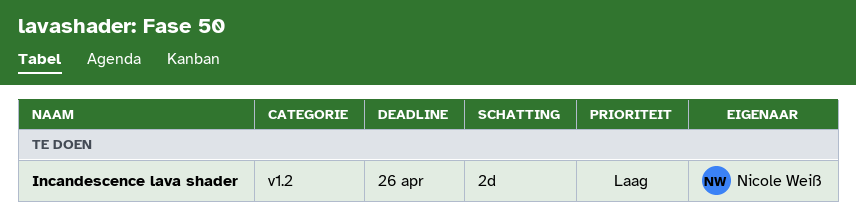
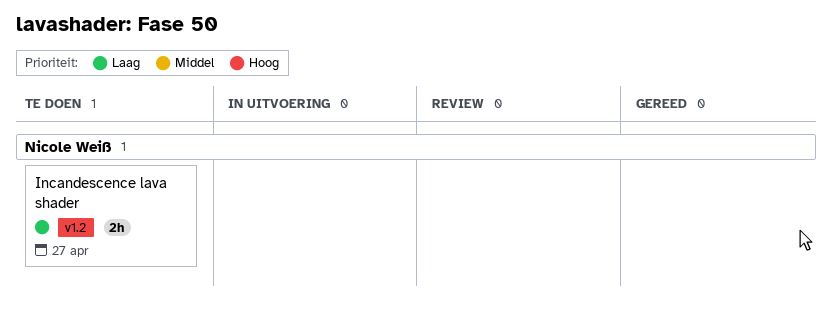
Incandescence lava shader, estimate: 2d -> 2h
Incandescence lava shader, due: Apr 26 -> Apr 27

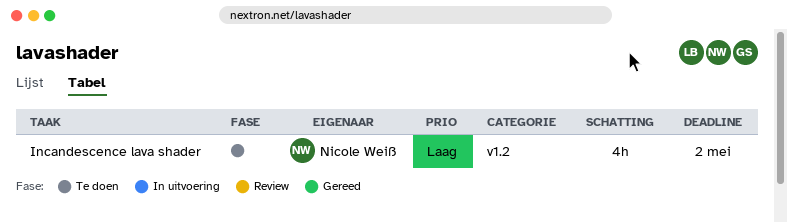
Incandescence lava shader, estimate: 2h -> 4h
Incandescence lava shader, due: Apr 27 -> May 2

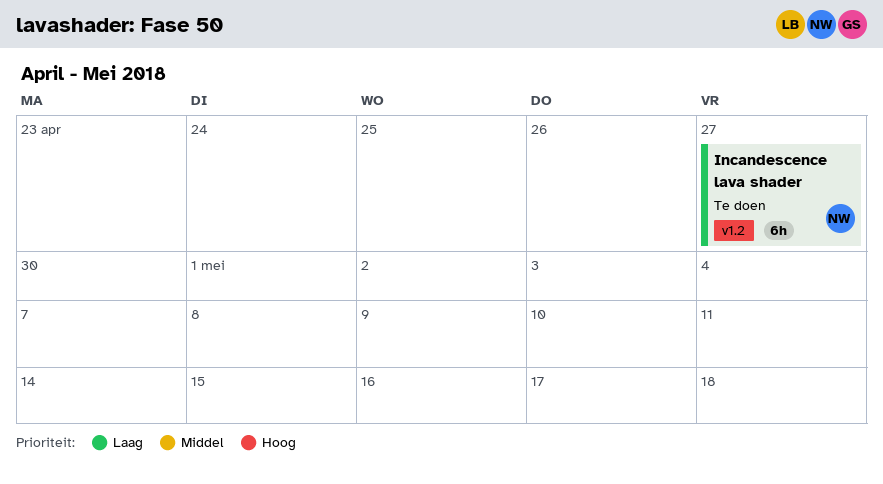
Incandescence lava shader, estimate: 4h -> 6h
Incandescence lava shader, due: May 2 -> Apr 27

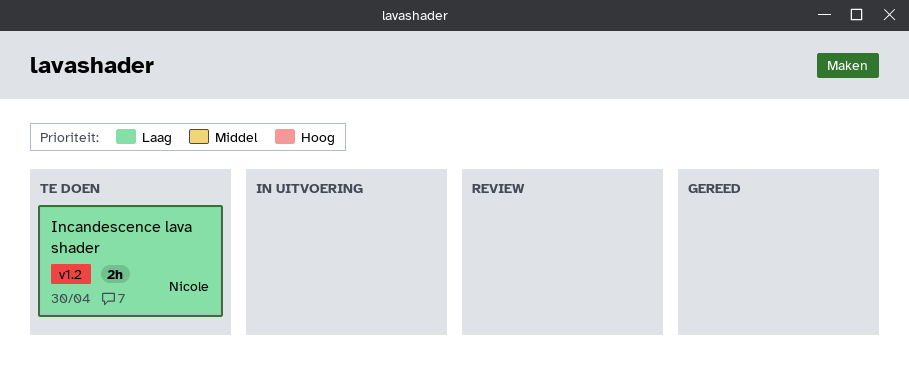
Incandescence lava shader, estimate: 6h -> 2h
Incandescence lava shader, due: Apr 27 -> Apr 30

